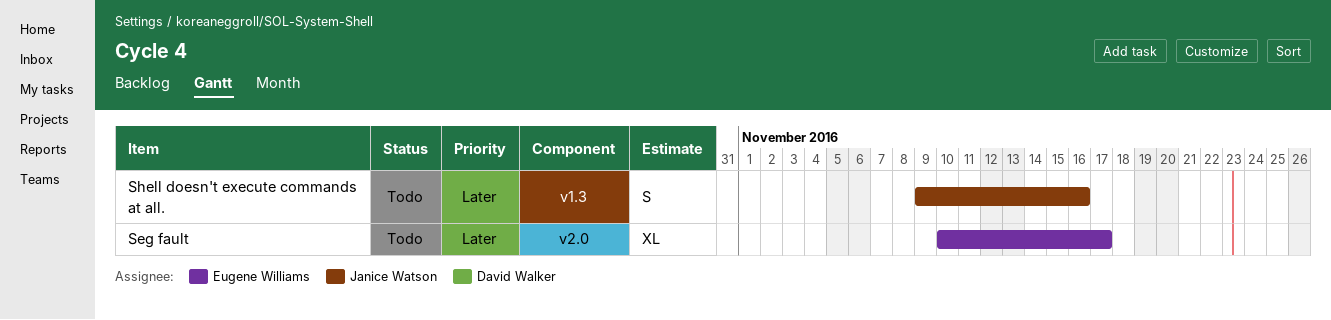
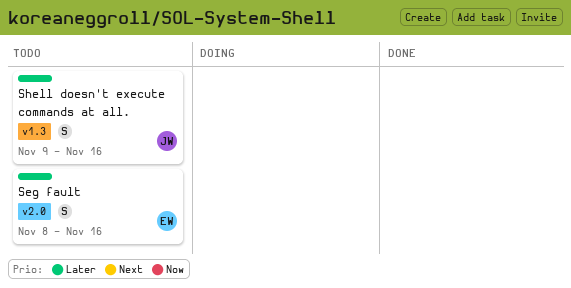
Seg fault, estimate: XL -> S
Seg fault, start: Nov 10 -> Nov 8
Seg fault, due: Nov 17 -> Nov 16

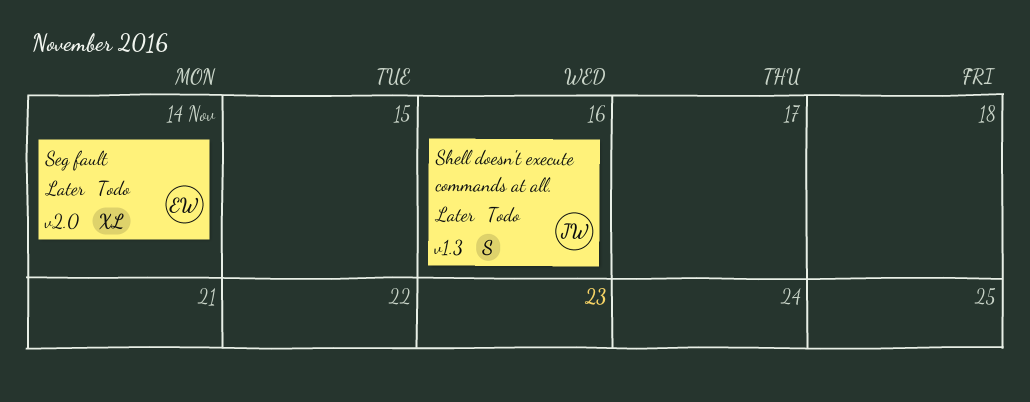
Seg fault, estimate: S -> XL
Seg fault, due: Nov 16 -> Nov 14

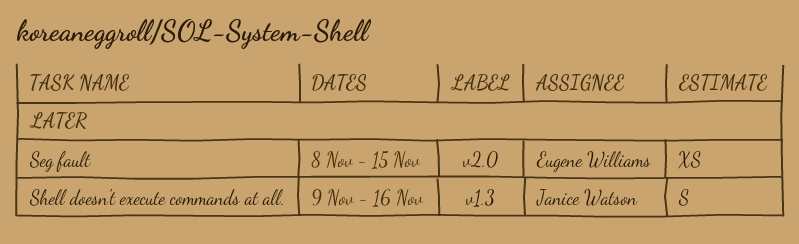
Seg fault, estimate: XL -> XS
Seg fault, due: Nov 14 -> Nov 15

